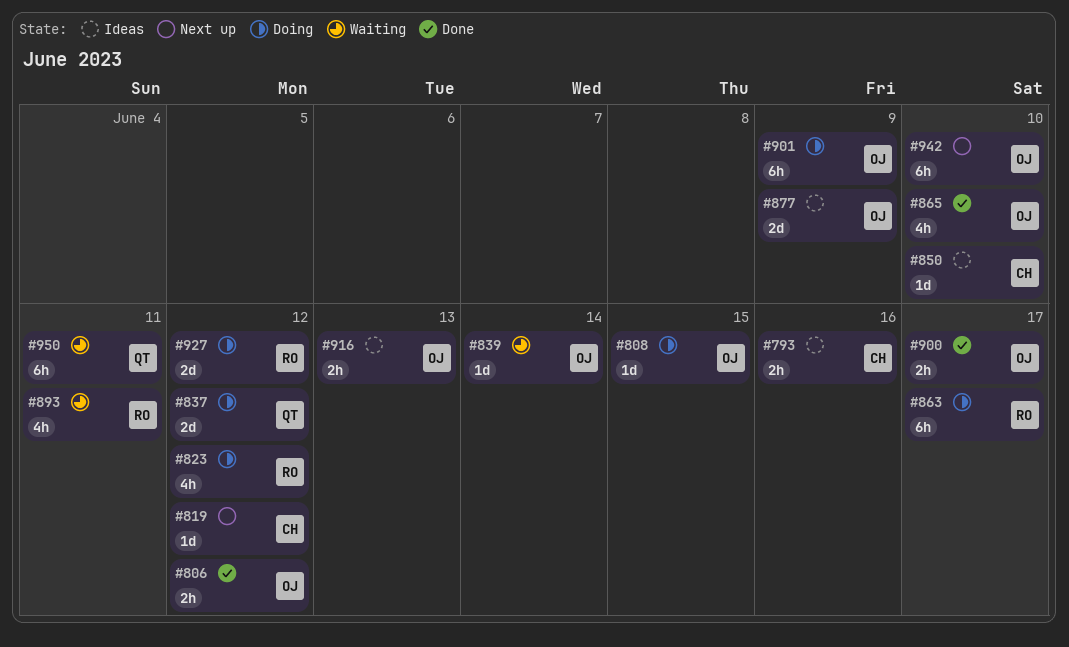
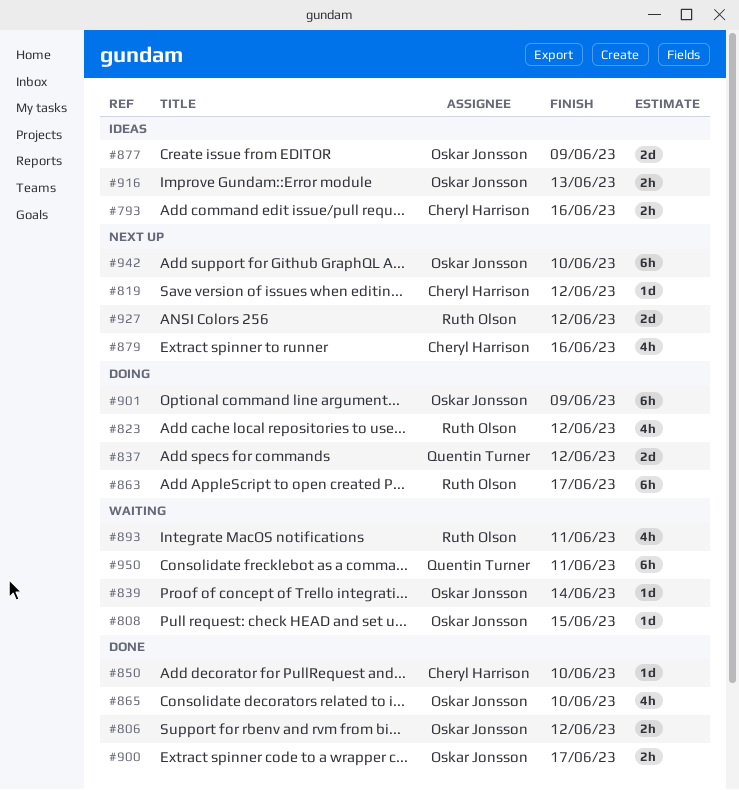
#808, status: Doing -> Waiting
#850, status: Ideas -> Done
#879: none -> present
#927, status: Doing -> Next up

